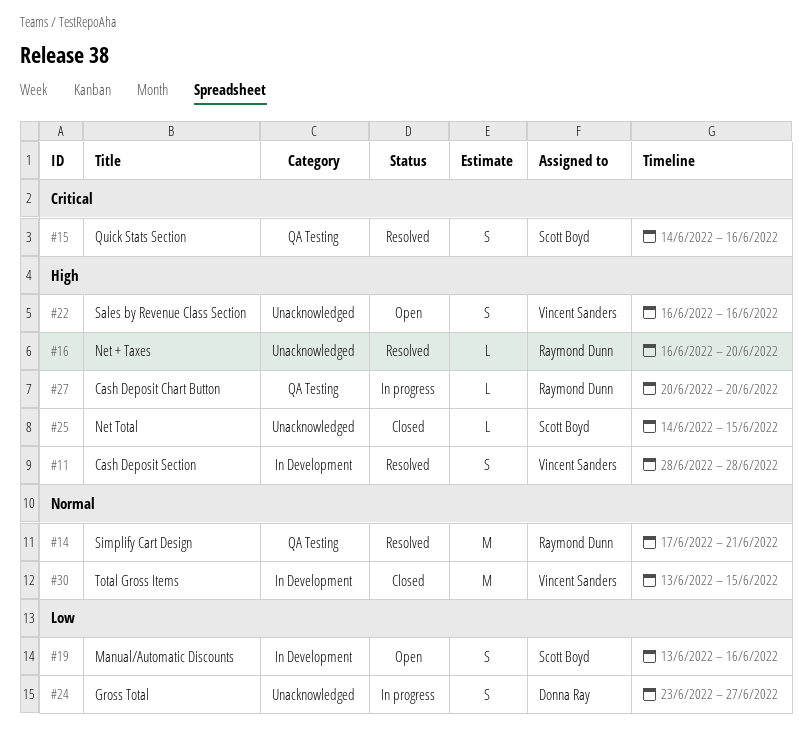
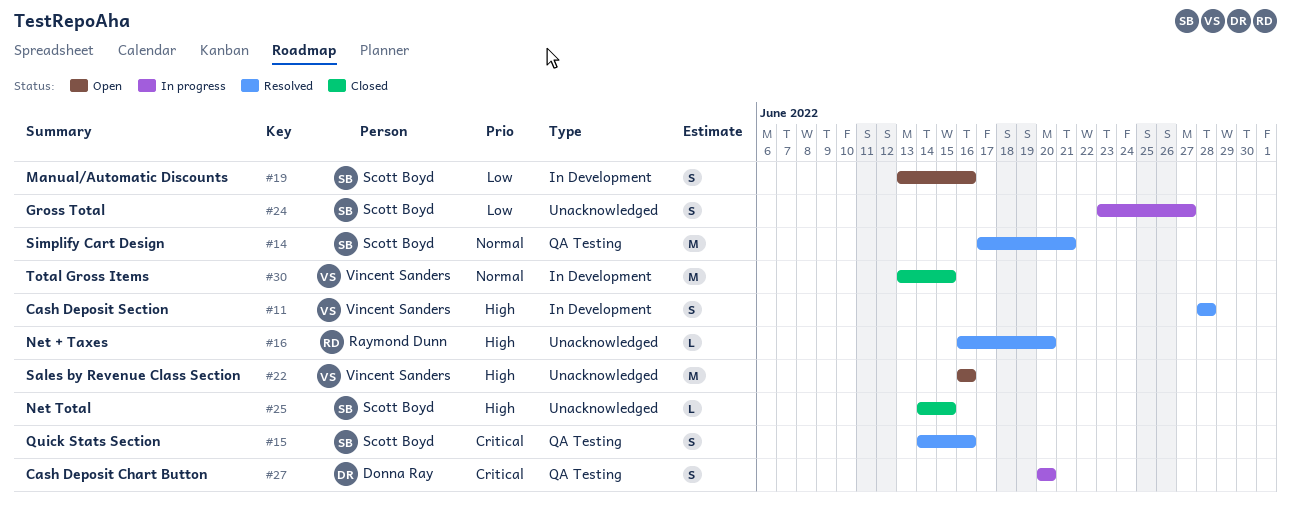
#14, owner: Raymond Dunn -> Scott Boyd
#22, estimate: S -> M
#24, owner: Donna Ray -> Scott Boyd
#27, owner: Raymond Dunn -> Donna Ray
#27, priority: High -> Critical
#27, estimate: L -> S

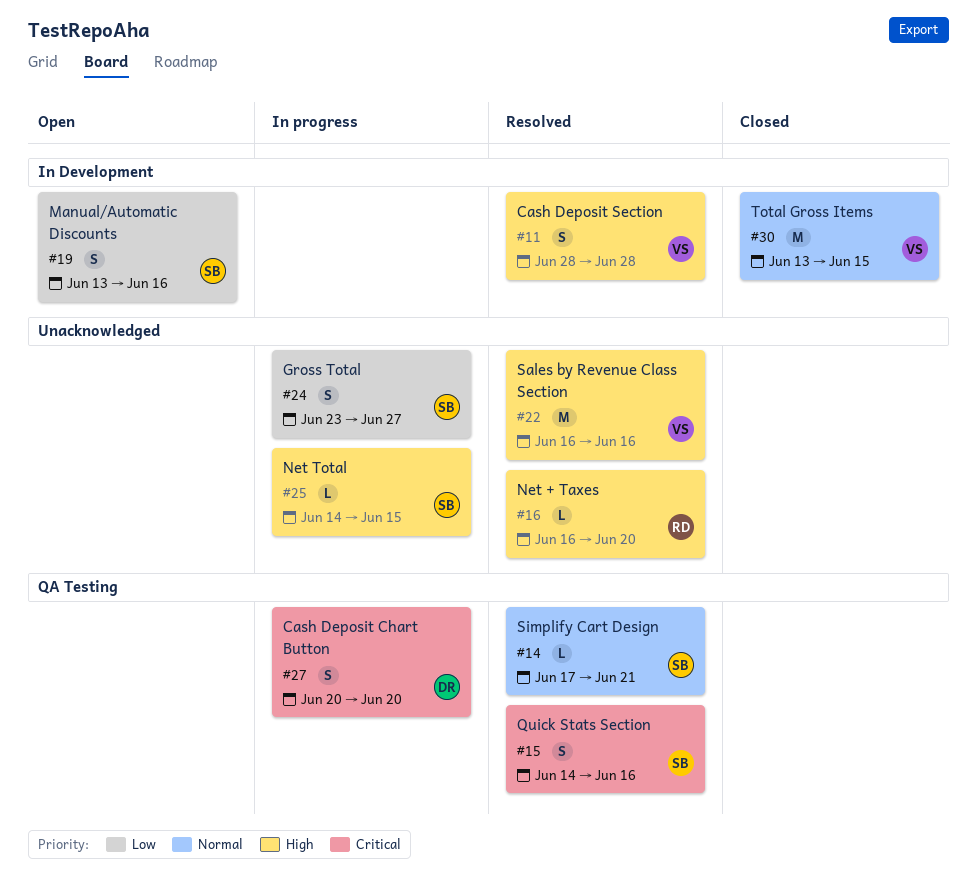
#14, estimate: M -> L
#22, status: Open -> Resolved
#25, status: Closed -> In progress

